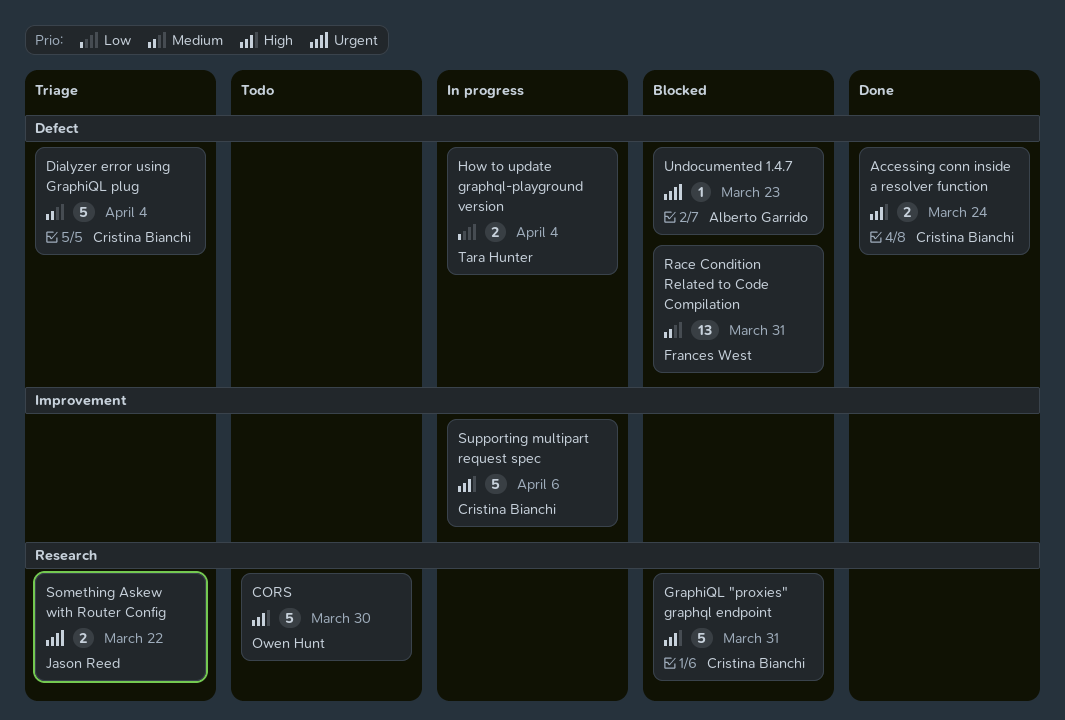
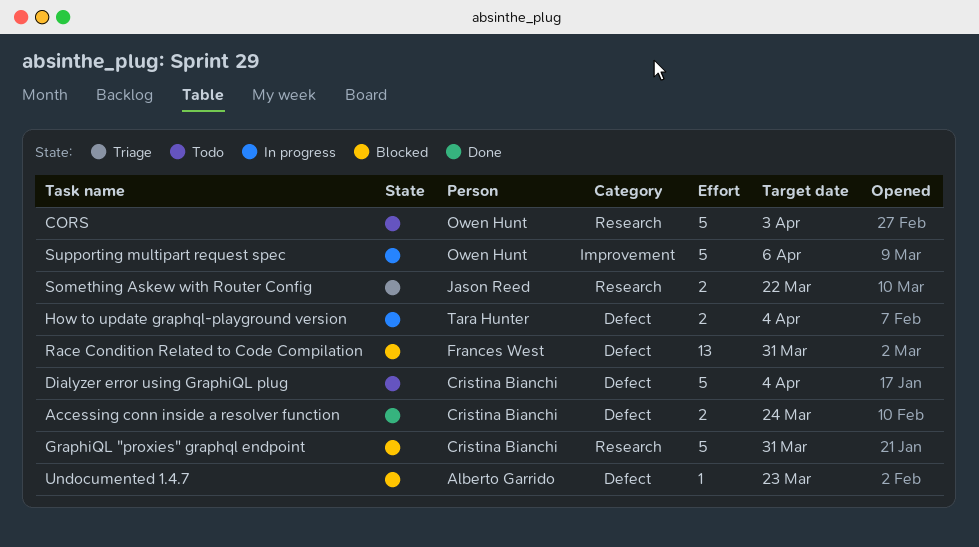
CORS, due: Mar 30 -> Apr 3
Dialyzer error using GraphiQL plug, status: Triage -> Todo
Supporting multipart request spec, owner: Cristina Bianchi -> Owen Hunt

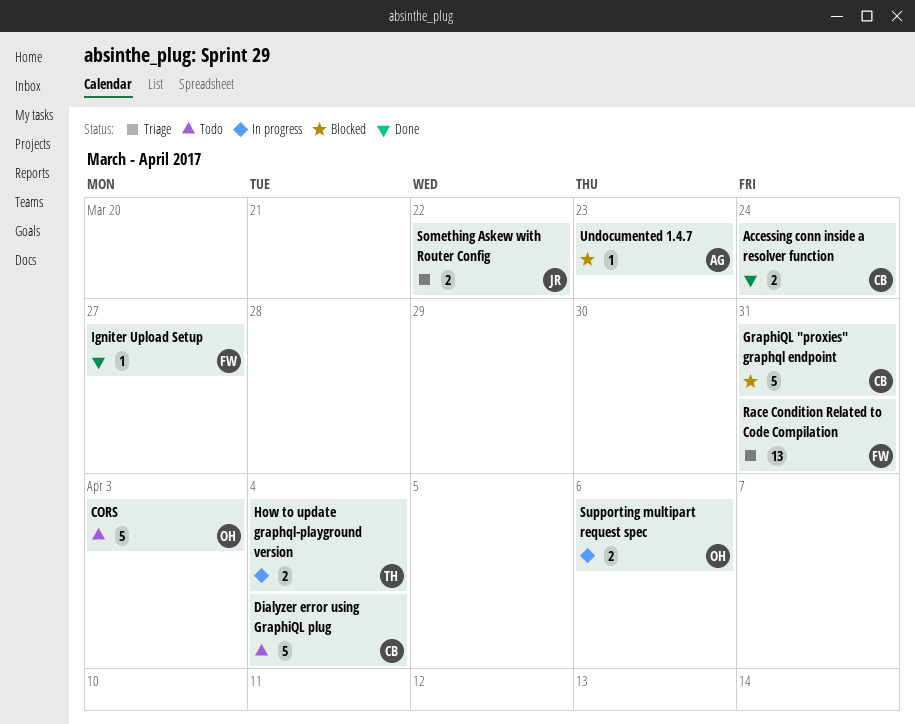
Igniter Upload Setup: none -> present
Race Condition Related to Code Compilation, status: Blocked -> Triage
Supporting multipart request spec, estimate: 5 -> 2

